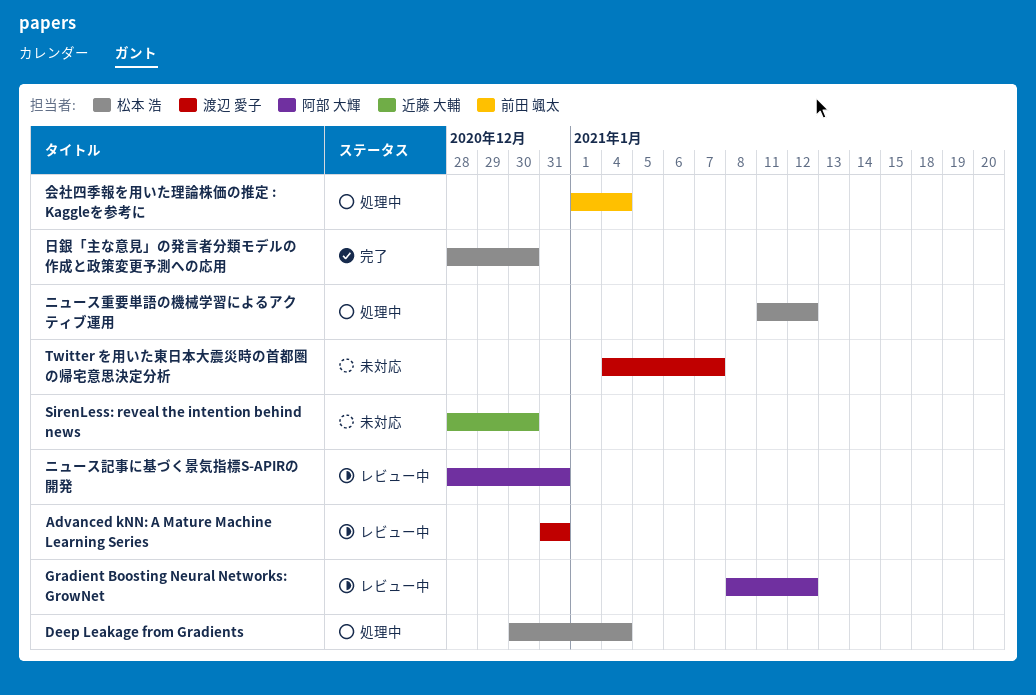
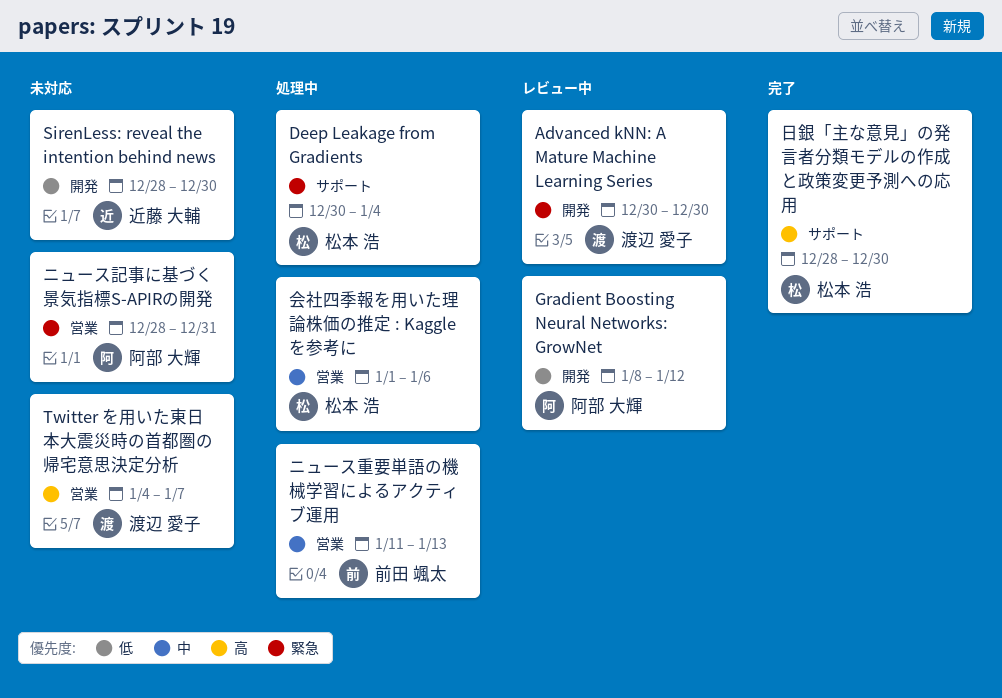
Advanced kNN: A Mature Machine Learning Series, start: Dec 31 -> Dec 30
Advanced kNN: A Mature Machine Learning Series, due: Dec 31 -> Dec 30
ニュース記事に基づく景気指標S-APIRの開発, status: レビュー中 -> 未対応
ニュース重要単語の機械学習によるアクティブ運用, owner: 松本 浩 -> 前田 颯太
ニュース重要単語の機械学習によるアクティブ運用, due: Jan 12 -> Jan 13
会社四季報を用いた理論株価の推定 : Kaggleを参考に, owner: 前田 颯太 -> 松本 浩
会社四季報を用いた理論株価の推定 : Kaggleを参考に, due: Jan 4 -> Jan 6

